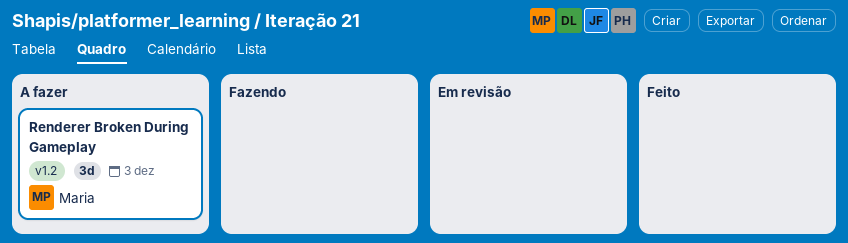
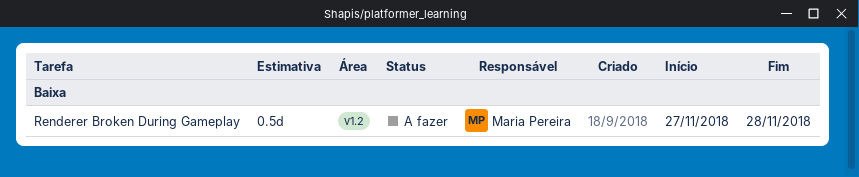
Renderer Broken During Gameplay, estimate: 3d -> 0.5d
Renderer Broken During Gameplay, due: Dec 3 -> Nov 28

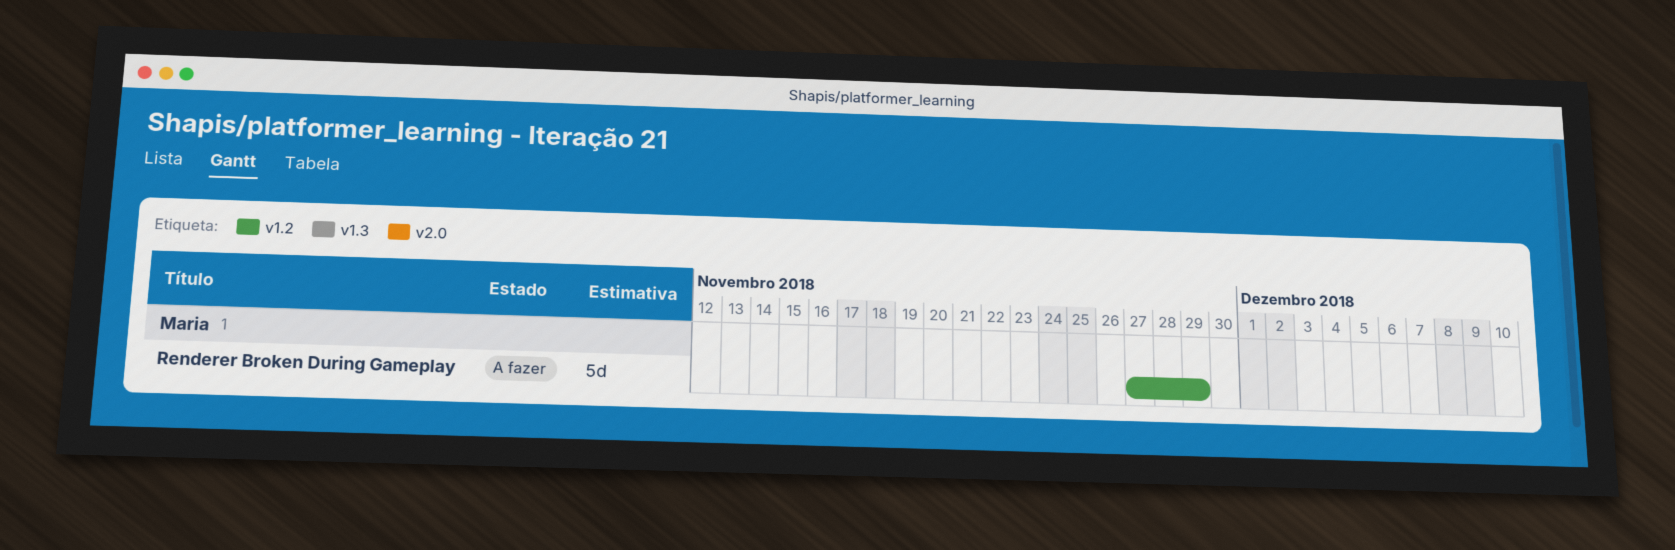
Renderer Broken During Gameplay, estimate: 0.5d -> 5d
Renderer Broken During Gameplay, due: Nov 28 -> Nov 29

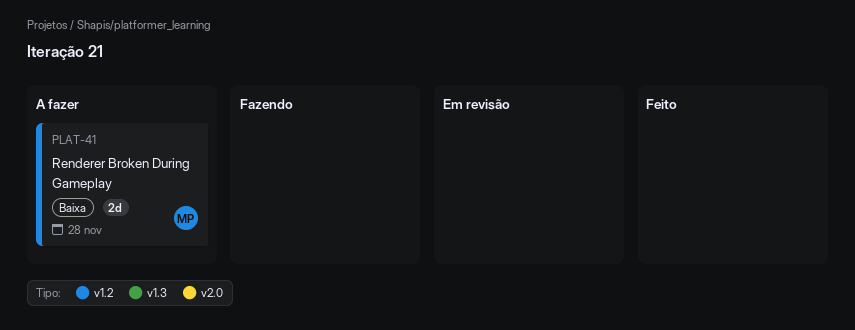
Renderer Broken During Gameplay, estimate: 5d -> 2d
Renderer Broken During Gameplay, due: Nov 29 -> Nov 28

